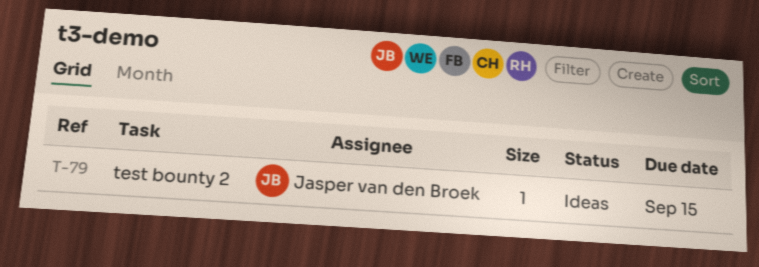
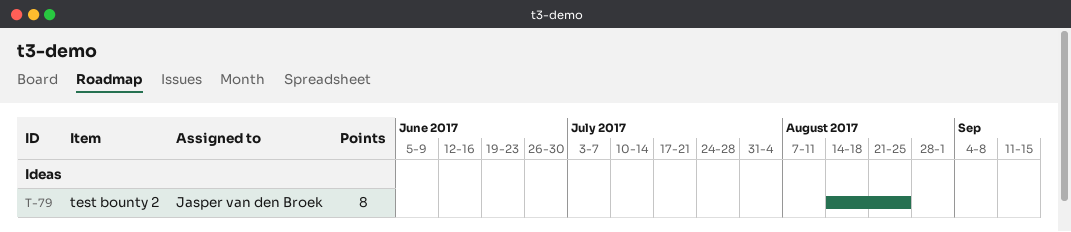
T-79, estimate: 1 -> 8
T-79, due: Sep 15 -> Aug 25

